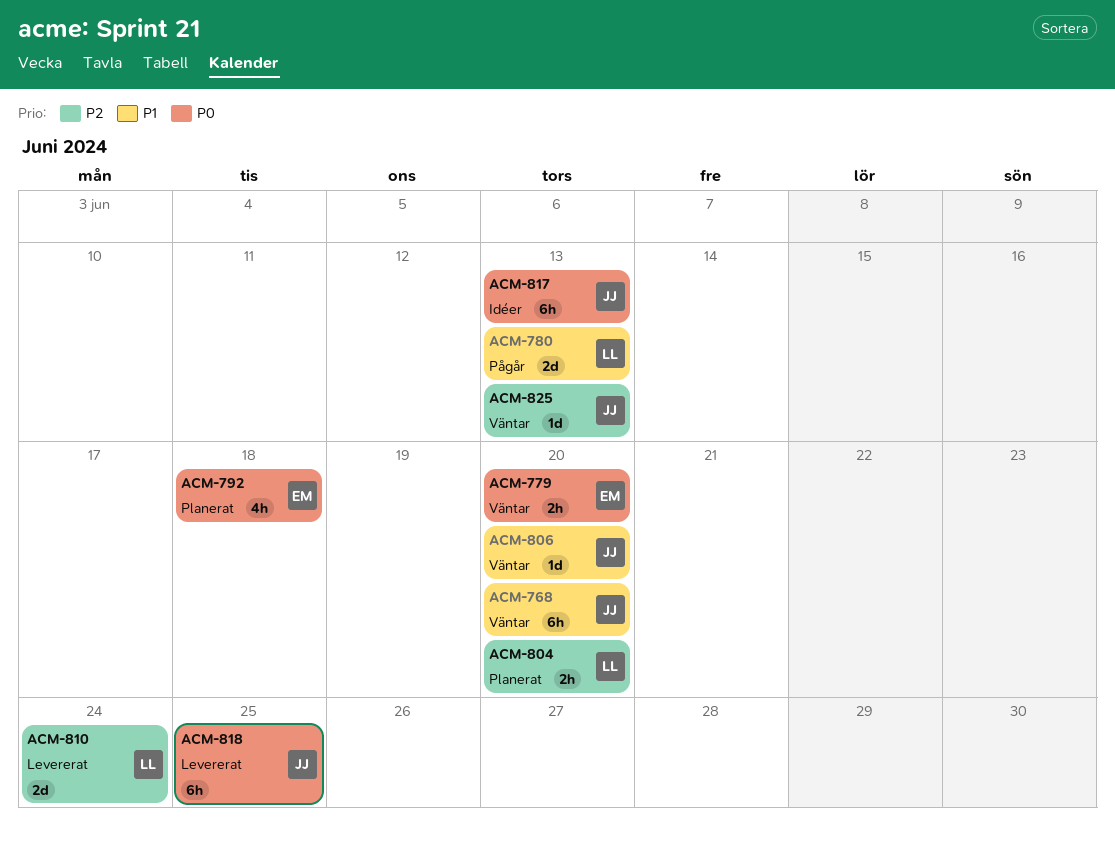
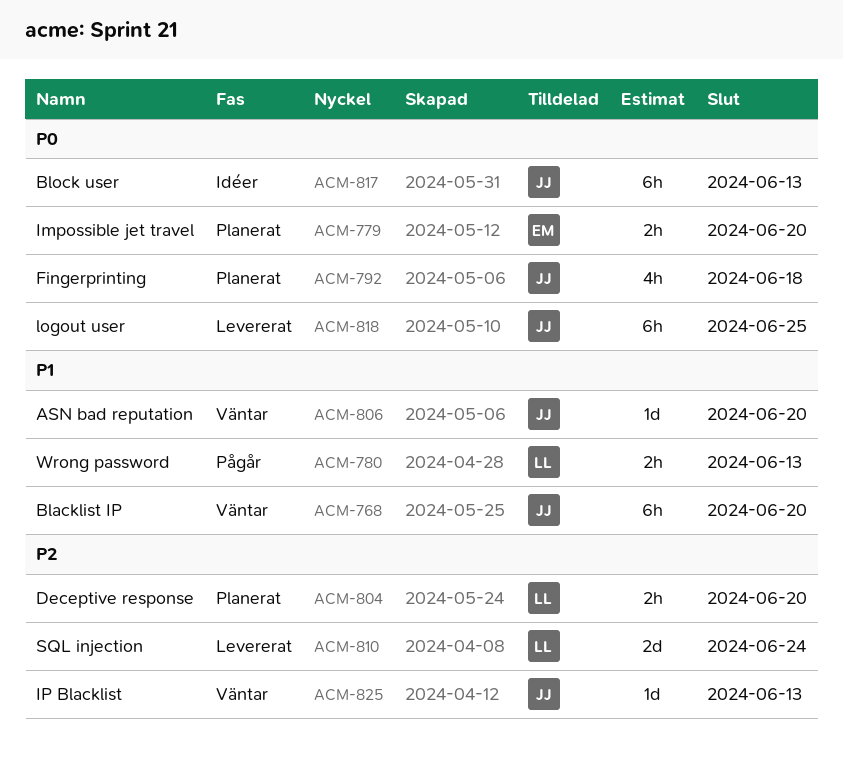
ACM-779, status: Väntar -> Planerat
ACM-780, estimate: 2d -> 2h
ACM-792, owner: EM -> JJ

